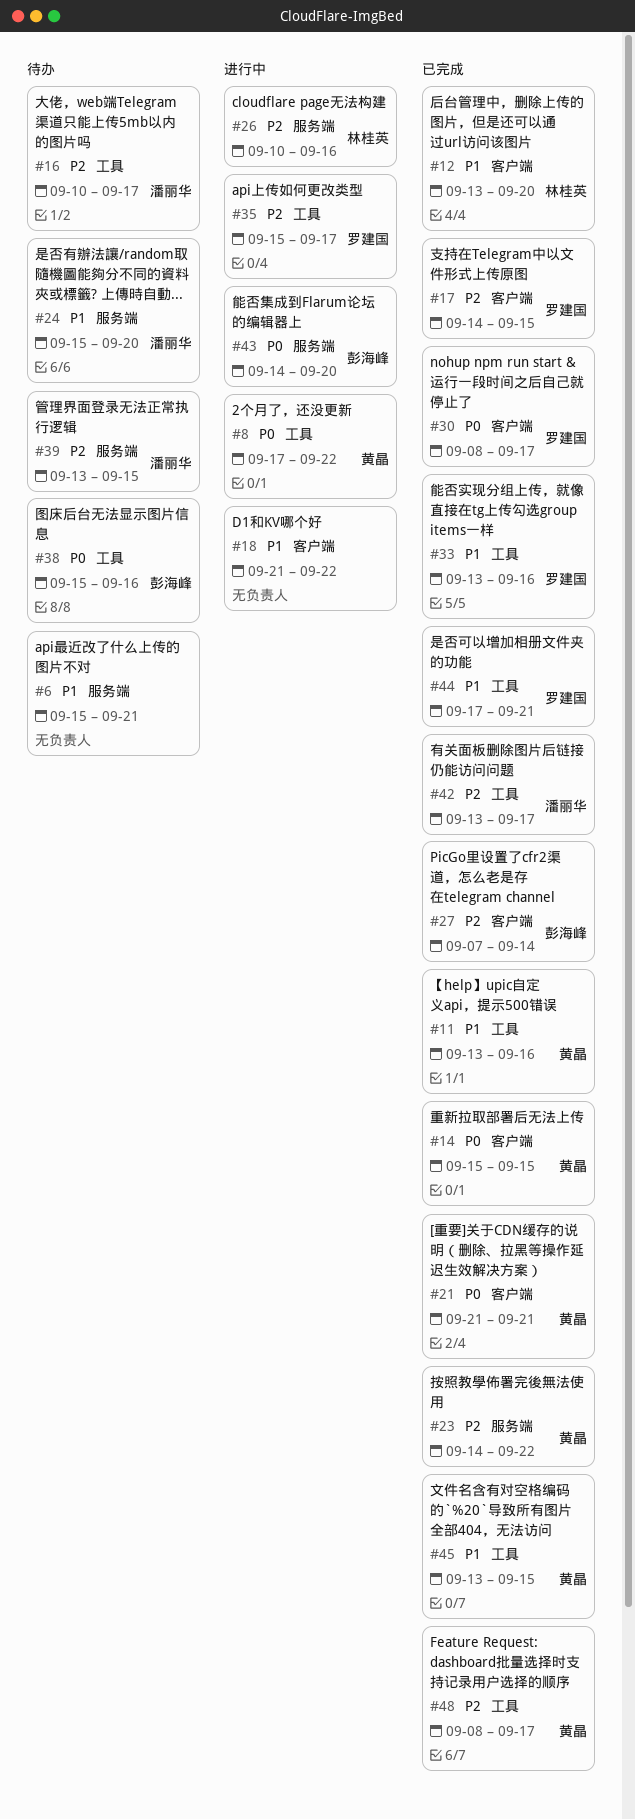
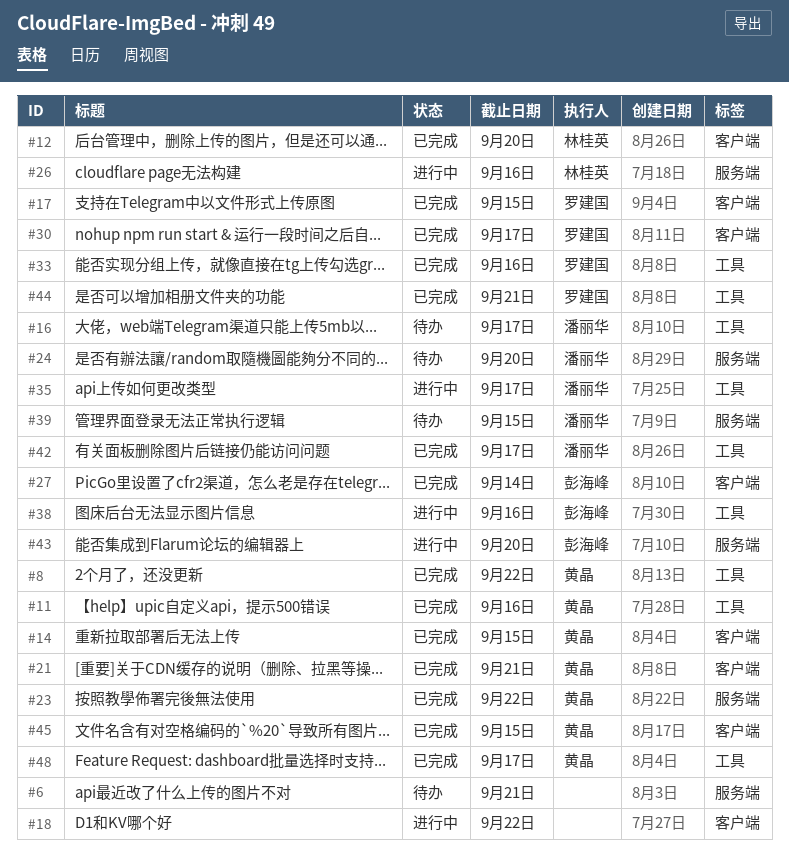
#8, status: 进行中 -> 已完成
#35, owner: 罗建国 -> 潘丽华
#38, status: 待办 -> 进行中
#45, label: 工具 -> 客户端

